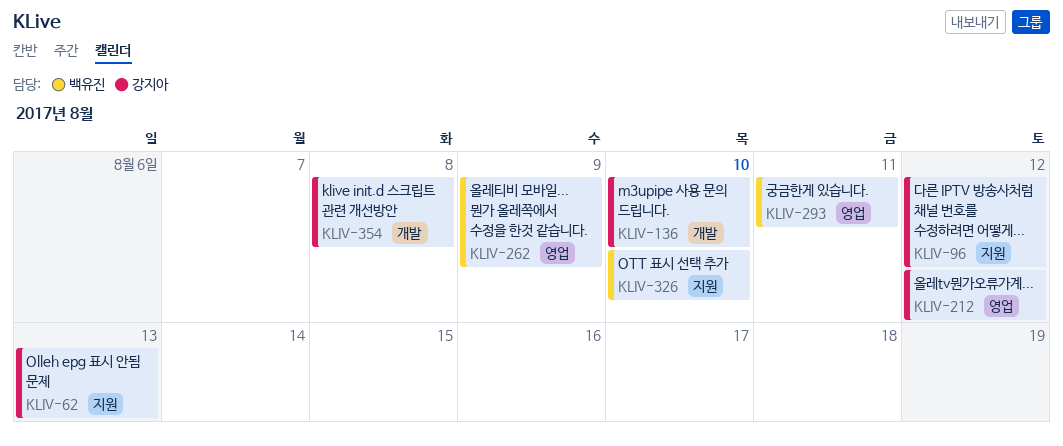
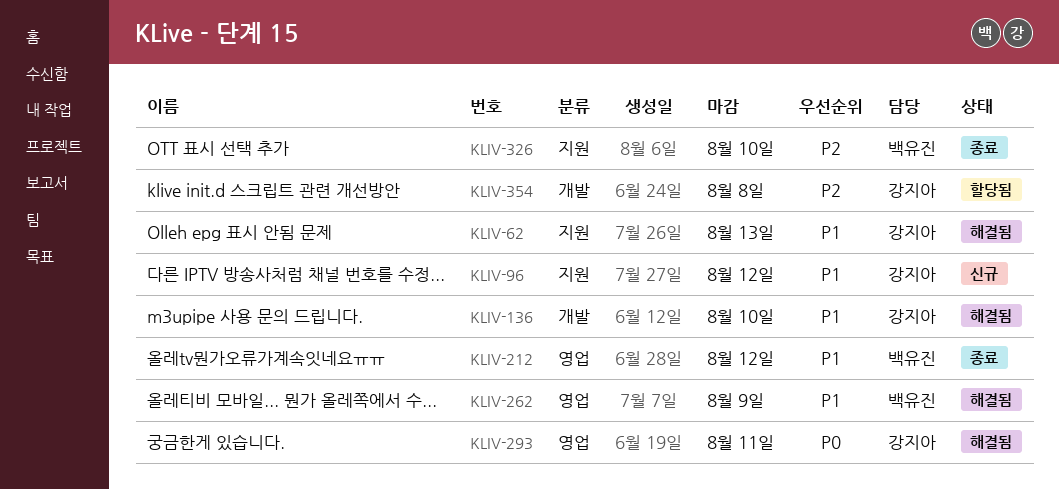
KLIV-212, owner: 강지아 -> 백유진
KLIV-293, owner: 백유진 -> 강지아

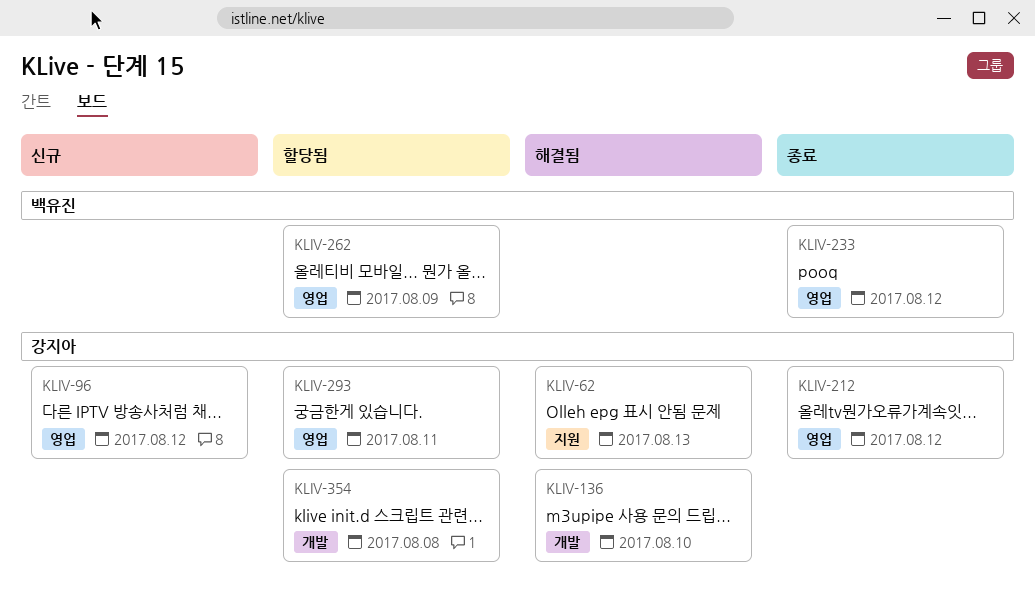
KLIV-96, label: 지원 -> 영업
KLIV-212, owner: 백유진 -> 강지아
KLIV-233: none -> present
KLIV-262, status: 해결됨 -> 할당됨
KLIV-293, status: 해결됨 -> 할당됨
KLIV-326: present -> none

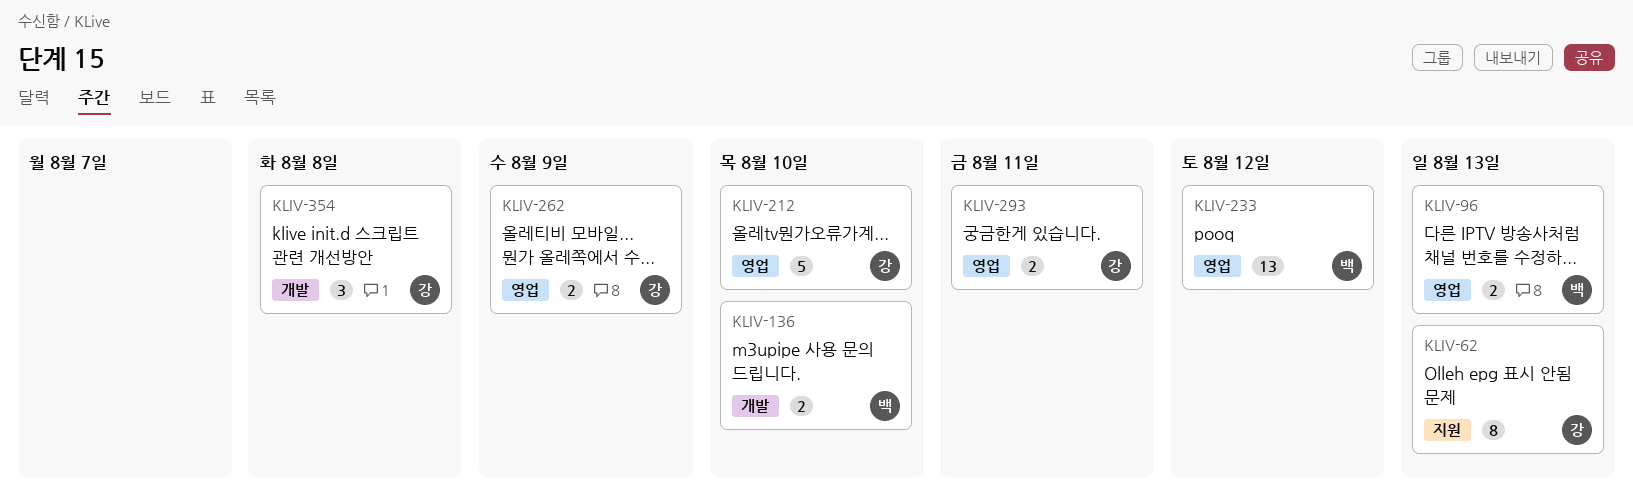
KLIV-96, owner: 강지아 -> 백유진
KLIV-96, due: Aug 12 -> Aug 13
KLIV-136, owner: 강지아 -> 백유진
KLIV-212, due: Aug 12 -> Aug 10
KLIV-262, owner: 백유진 -> 강지아

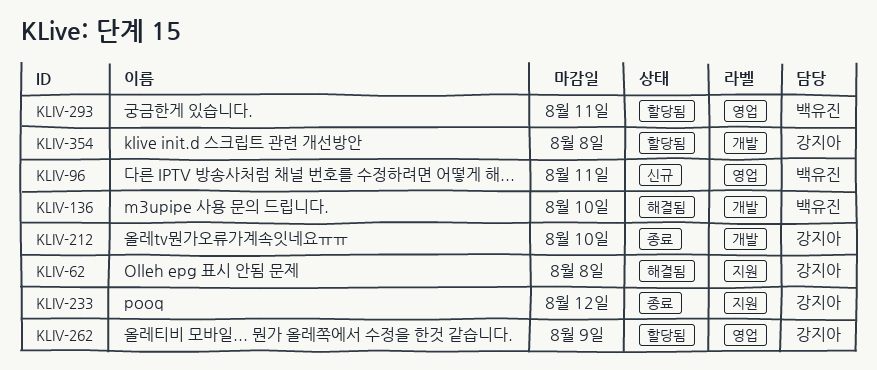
KLIV-62, due: Aug 13 -> Aug 8
KLIV-96, due: Aug 13 -> Aug 11
KLIV-212, label: 영업 -> 개발
KLIV-233, owner: 백유진 -> 강지아
KLIV-233, label: 영업 -> 지원
KLIV-293, owner: 강지아 -> 백유진

